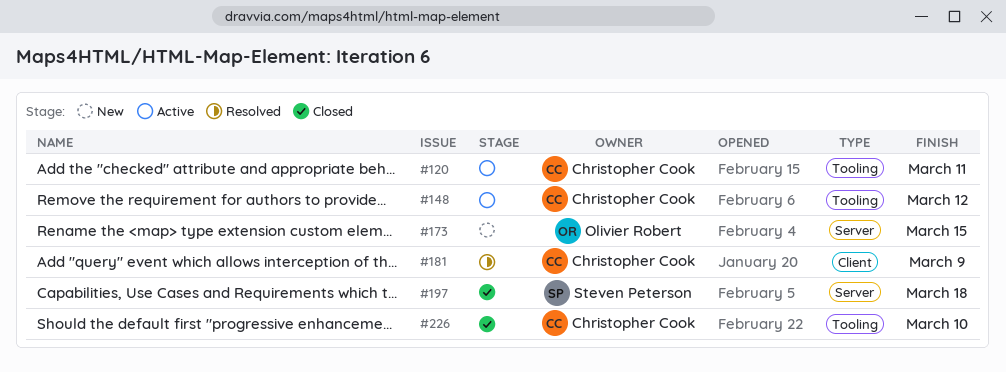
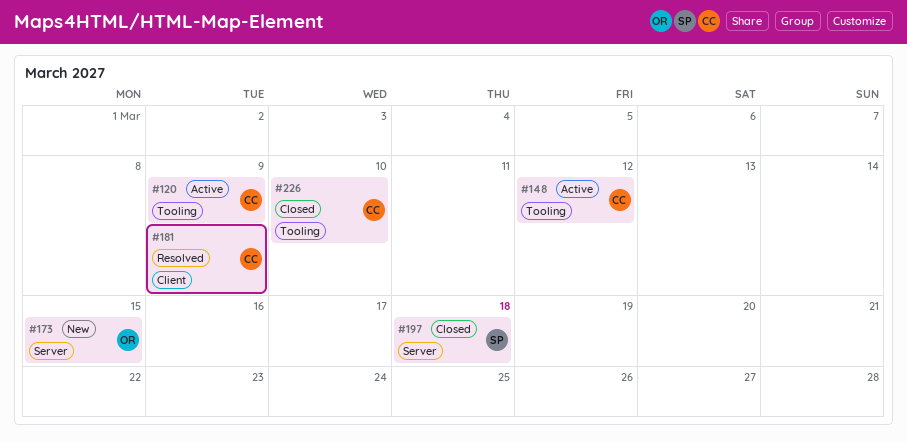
#120, due: Mar 11 -> Mar 9

